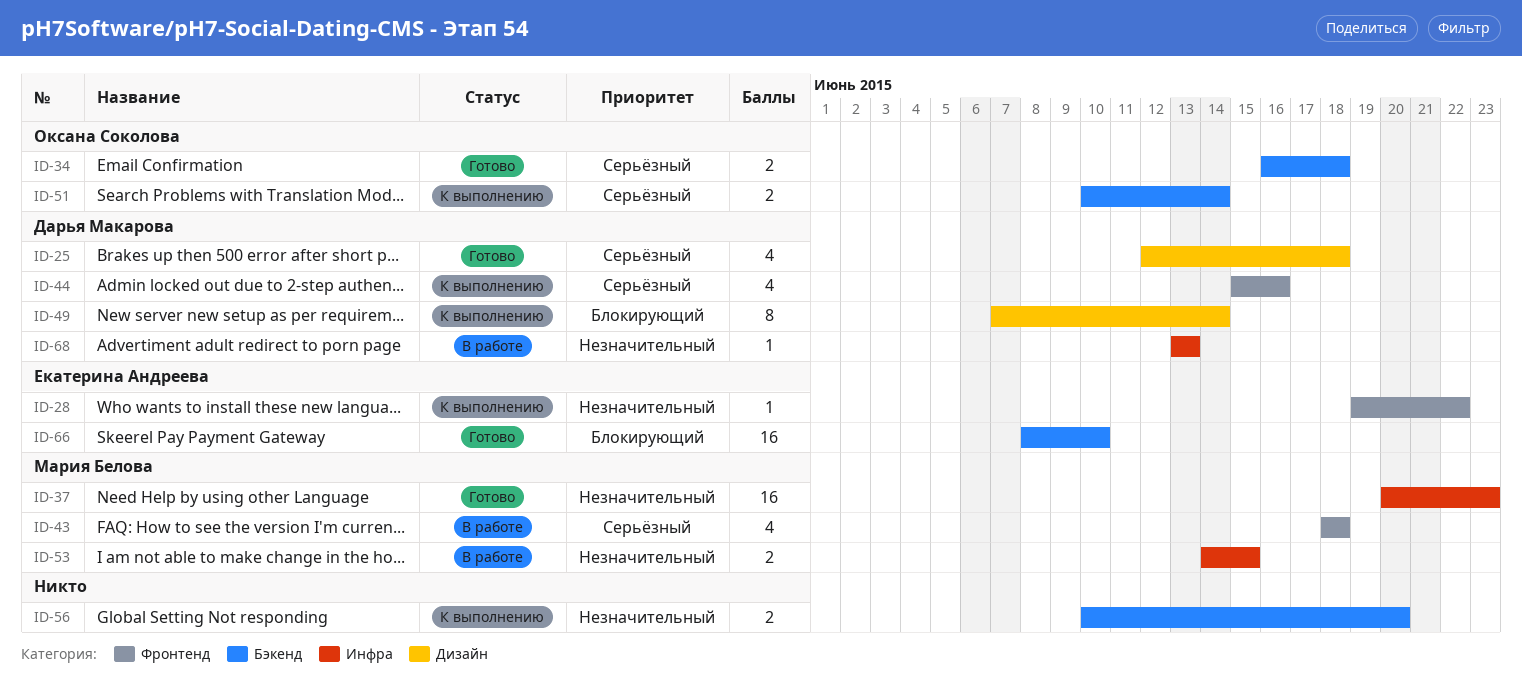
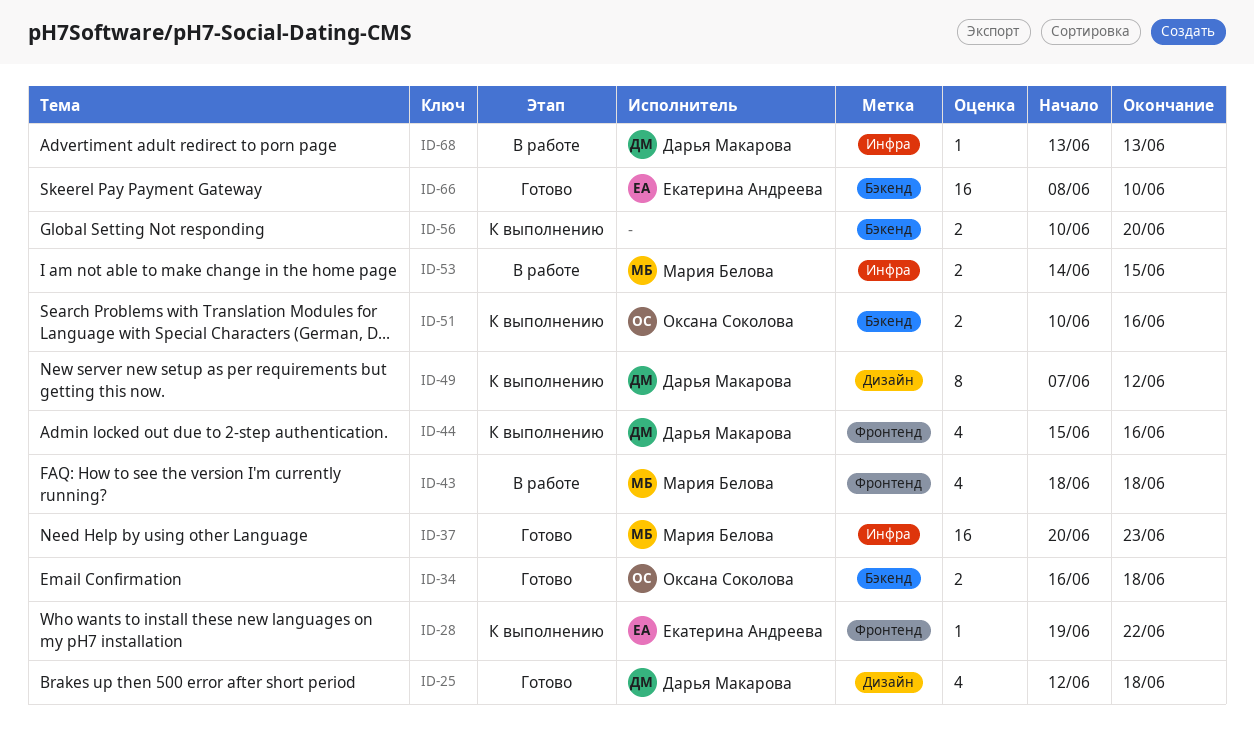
ID-49, due: Jun 14 -> Jun 12
ID-51, due: Jun 14 -> Jun 16

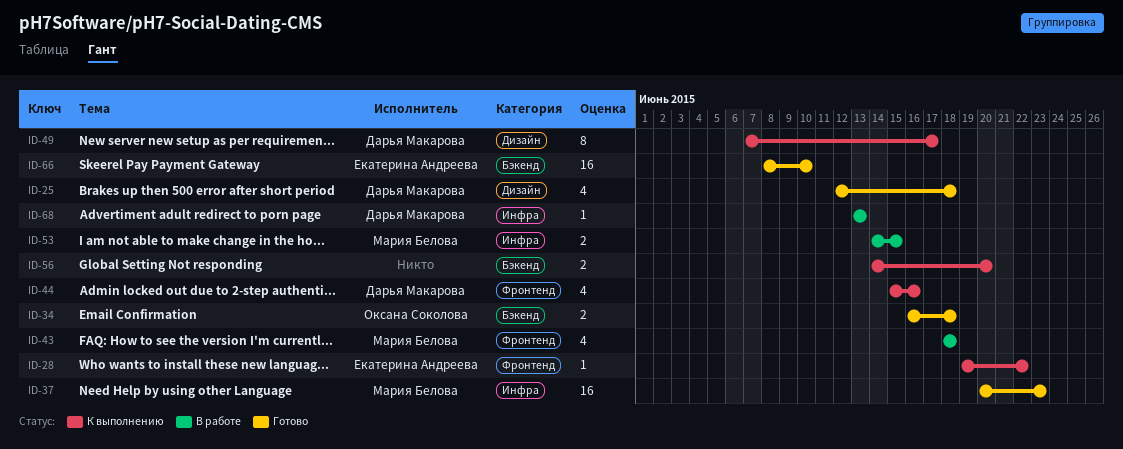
ID-49, due: Jun 12 -> Jun 17
ID-51: present -> none
ID-56, start: Jun 10 -> Jun 14

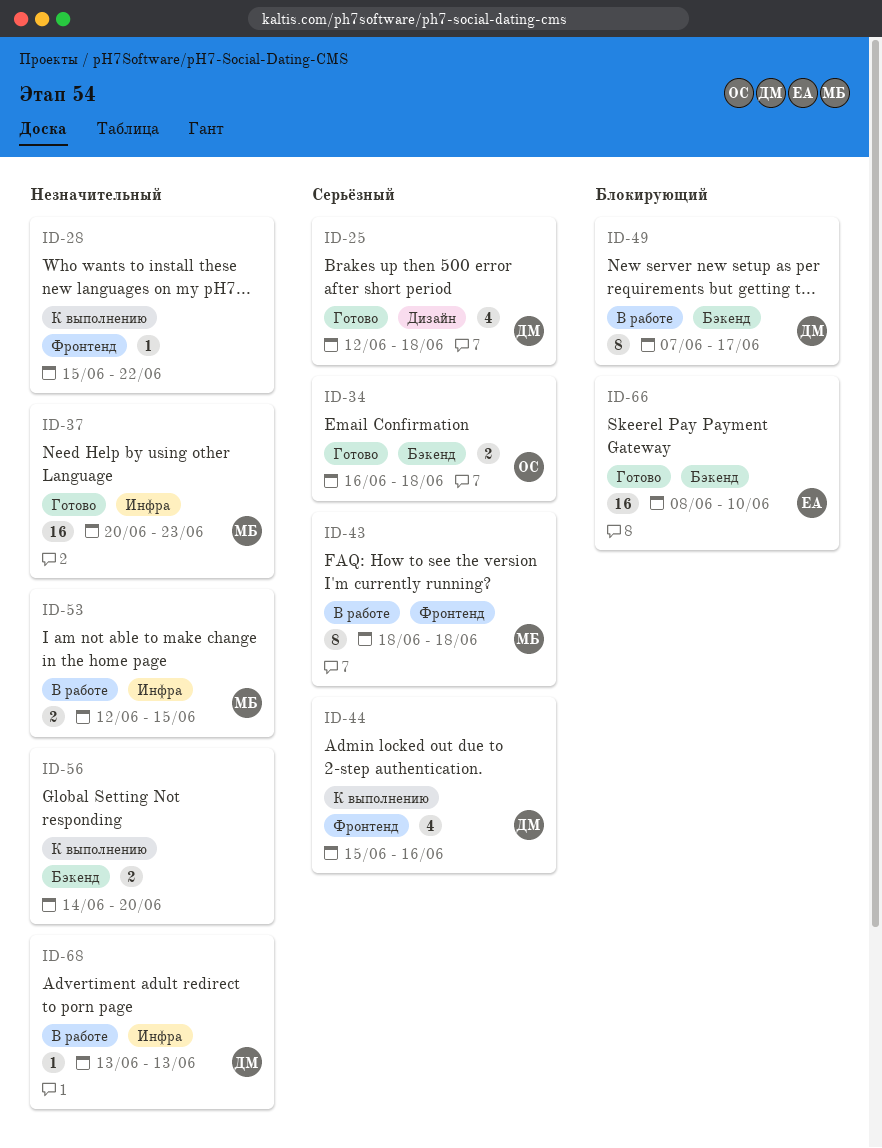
ID-28, owner: Екатерина Андреева -> none
ID-28, start: Jun 19 -> Jun 15
ID-43, estimate: 4 -> 8
ID-49, status: К выполнению -> В работе
ID-49, label: Дизайн -> Бэкенд
ID-53, start: Jun 14 -> Jun 12

